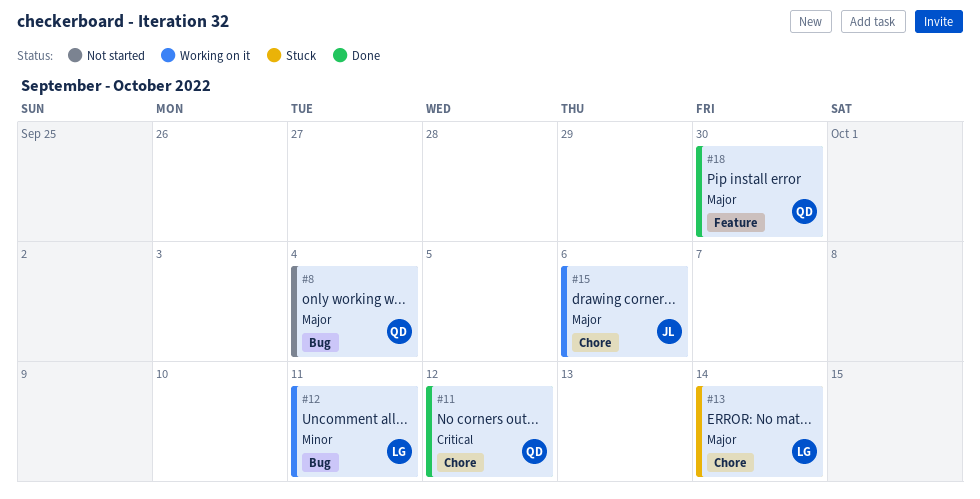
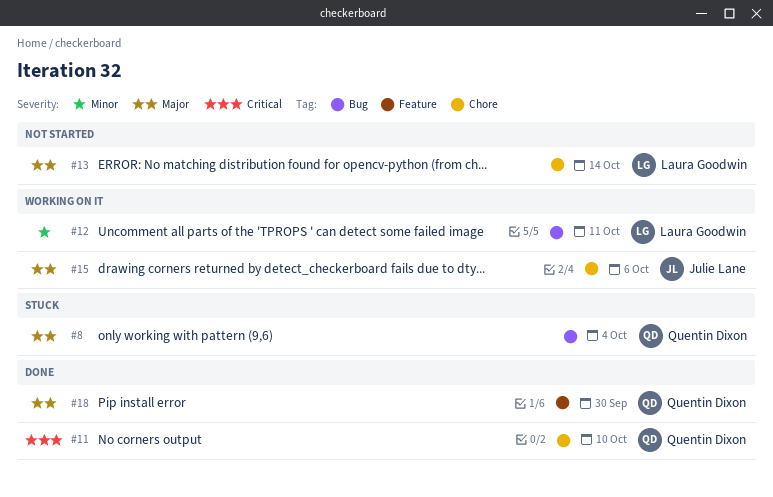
#8, status: Not started -> Stuck
#11, due: Oct 12 -> Oct 10
#13, status: Stuck -> Not started

